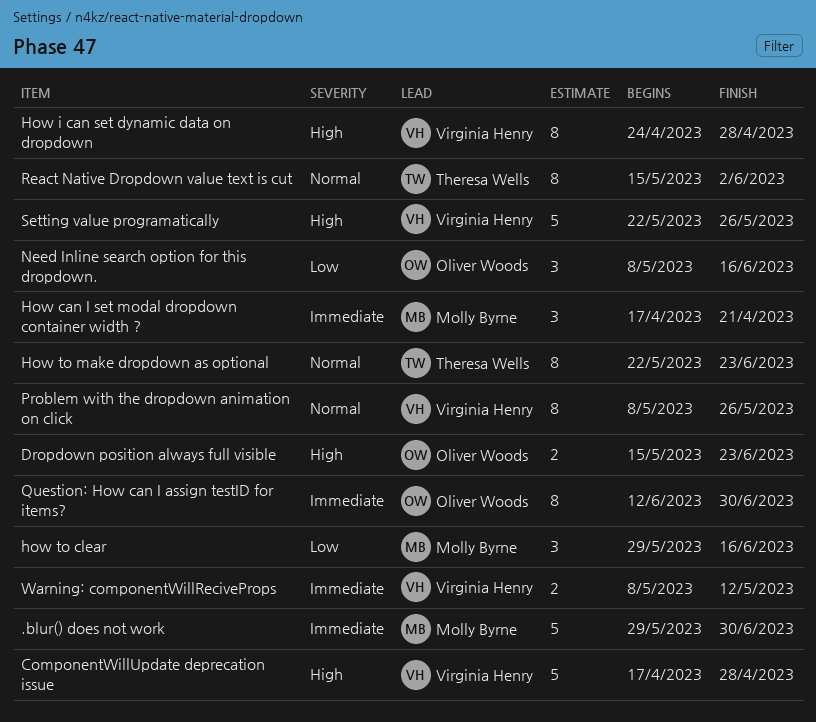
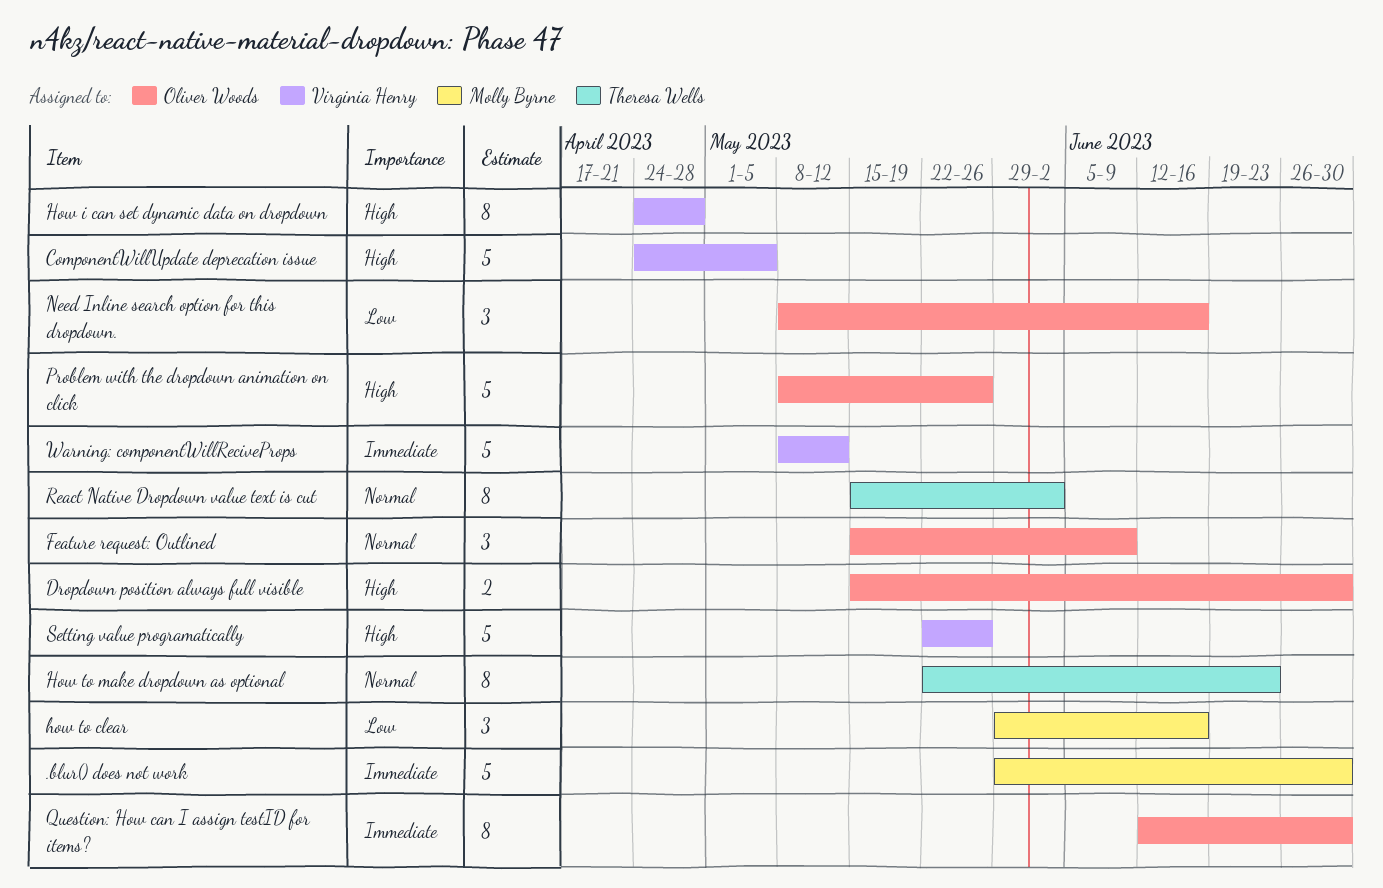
ComponentWillUpdate deprecation issue, start: Apr 17 -> Apr 24
ComponentWillUpdate deprecation issue, due: Apr 28 -> May 5
Dropdown position always full visible, due: Jun 23 -> Jun 30
Feature request: Outlined: none -> present
How can I set modal dropdown container width ?: present -> none
Problem with the dropdown animation on click, owner: Virginia Henry -> Oliver Woods
Problem with the dropdown animation on click, priority: Normal -> High
Problem with the dropdown animation on click, estimate: 8 -> 5
Warning: componentWillReciveProps, estimate: 2 -> 5

